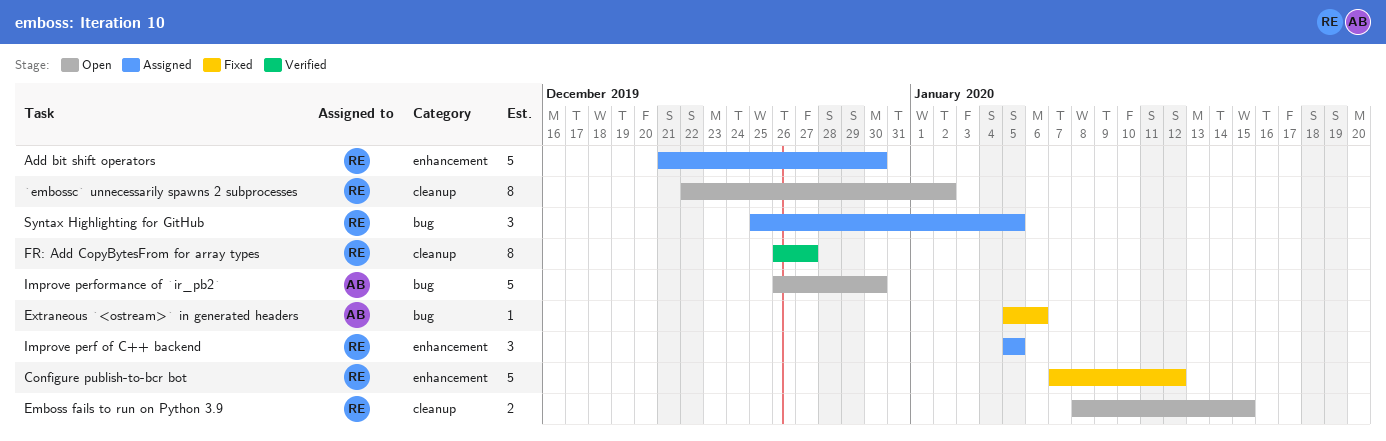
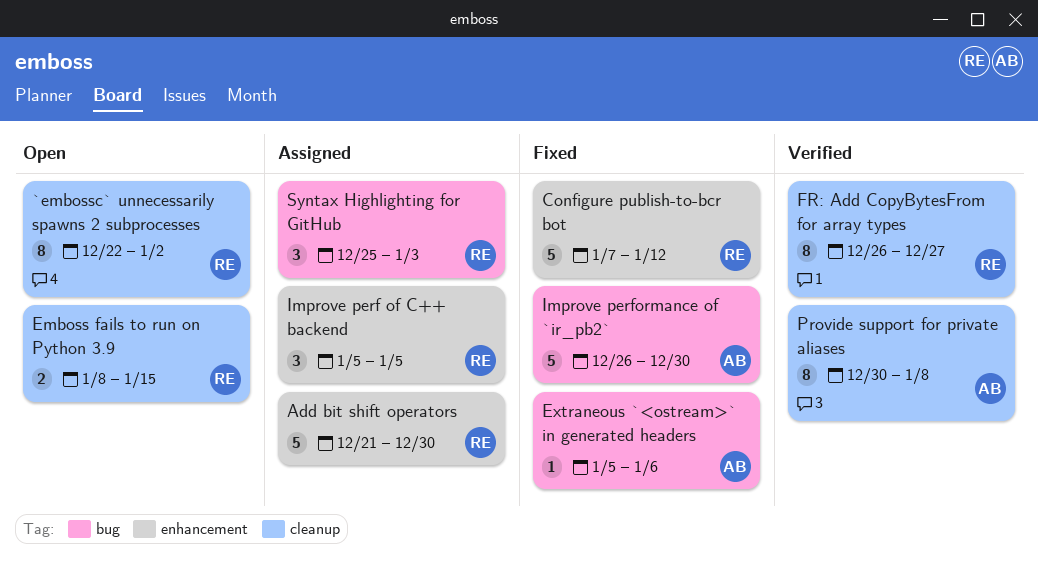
Improve performance of `ir_pb2`, status: Open -> Fixed
Provide support for private aliases: none -> present
Syntax Highlighting for GitHub, due: Jan 5 -> Jan 3

